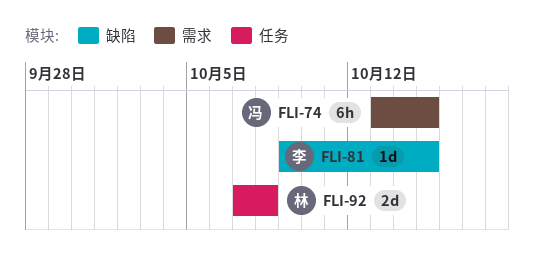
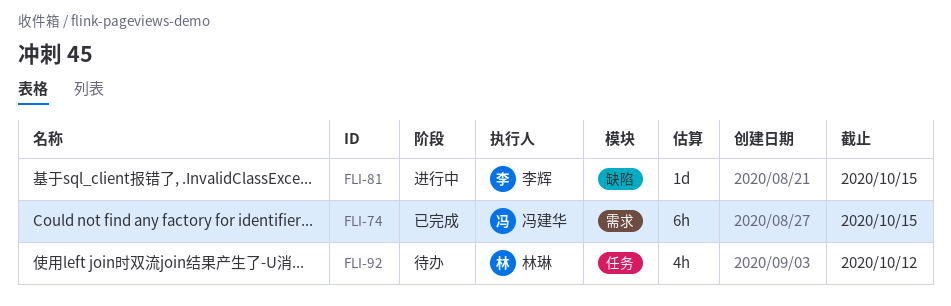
FLI-92, estimate: 2d -> 4h
FLI-92, due: Oct 8 -> Oct 12

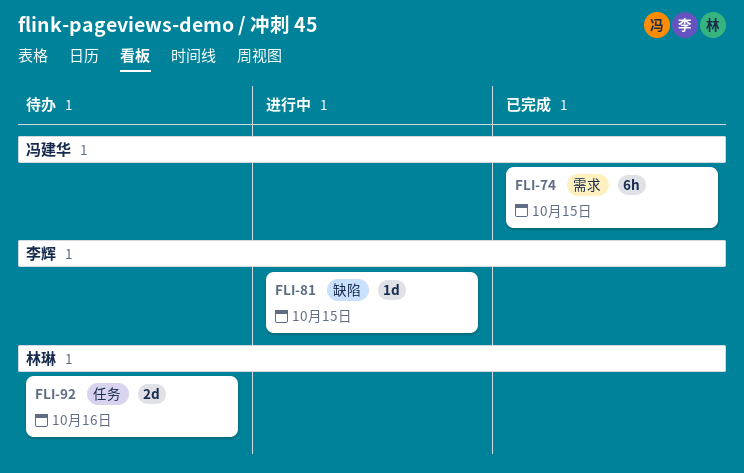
FLI-92, estimate: 4h -> 2d
FLI-92, due: Oct 12 -> Oct 16

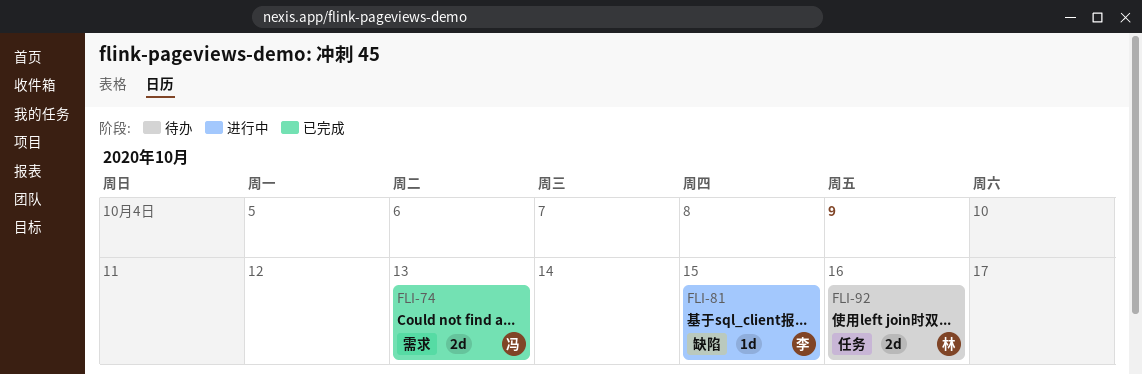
FLI-74, estimate: 6h -> 2d
FLI-74, due: Oct 15 -> Oct 13

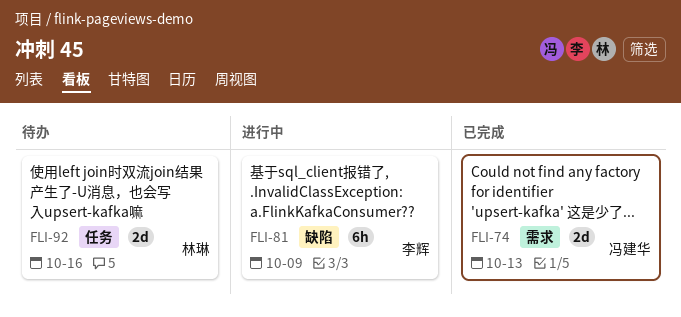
FLI-81, estimate: 1d -> 6h
FLI-81, due: Oct 15 -> Oct 9

